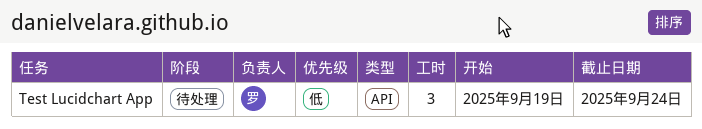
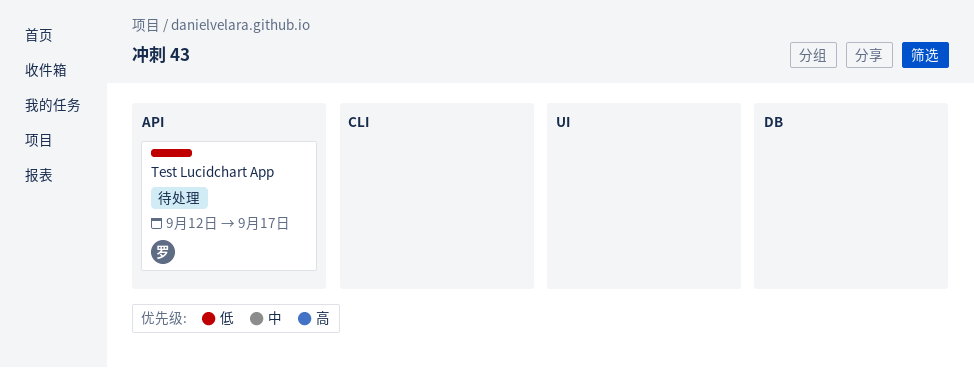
Test Lucidchart App, start: Sep 19 -> Sep 12
Test Lucidchart App, due: Sep 24 -> Sep 17

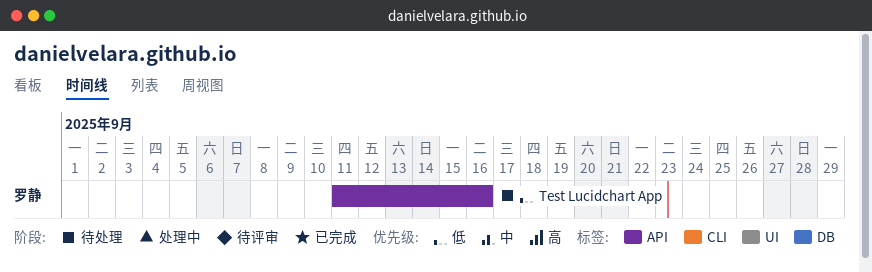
Test Lucidchart App, start: Sep 12 -> Sep 11
Test Lucidchart App, due: Sep 17 -> Sep 16

